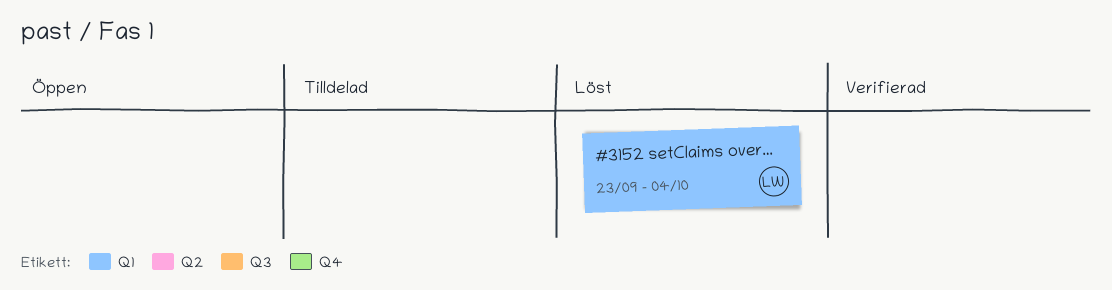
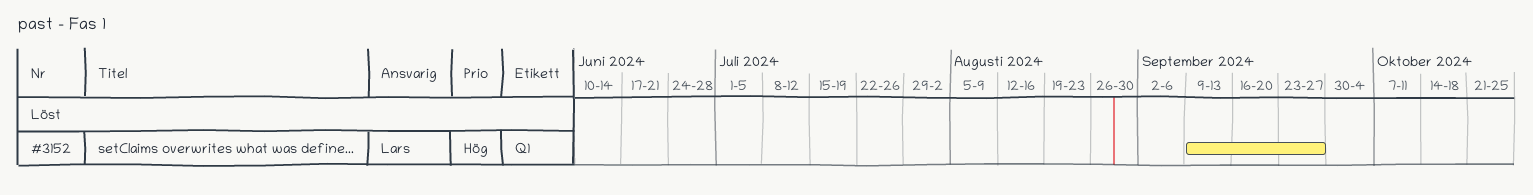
#3152, start: Sep 23 -> Sep 9
#3152, due: Oct 4 -> Sep 27

